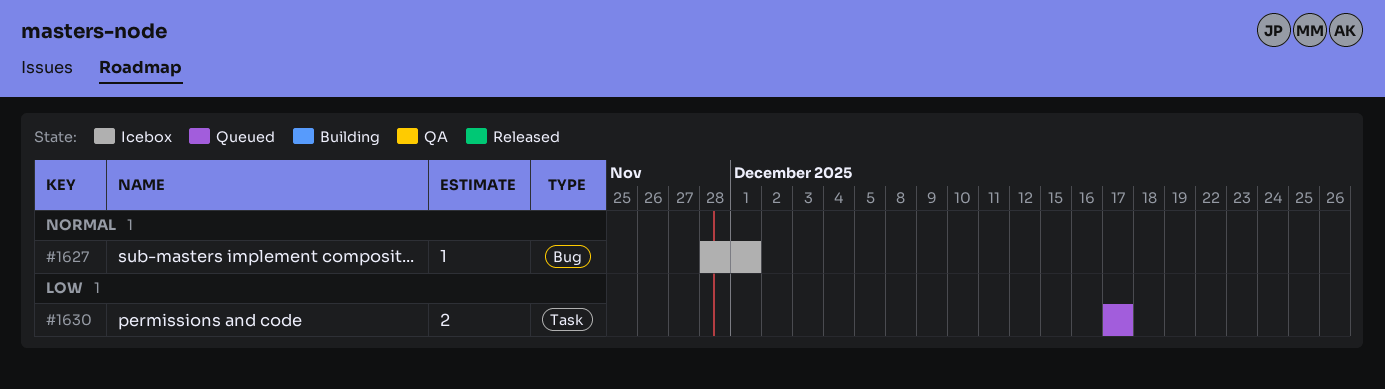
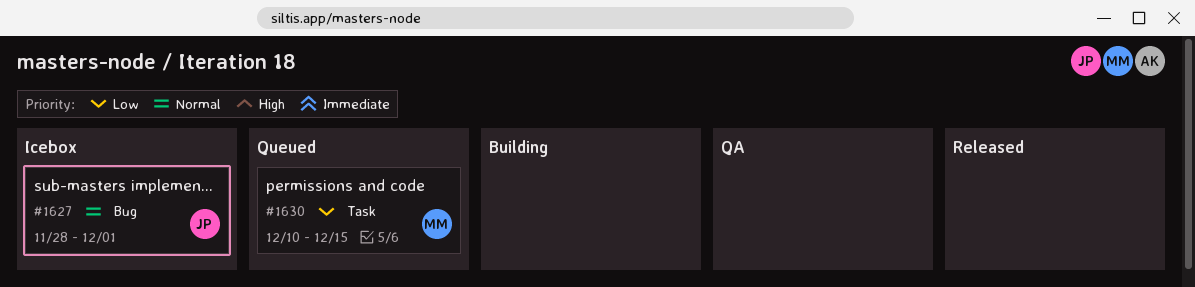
#1630, start: Dec 17 -> Dec 10
#1630, due: Dec 17 -> Dec 15

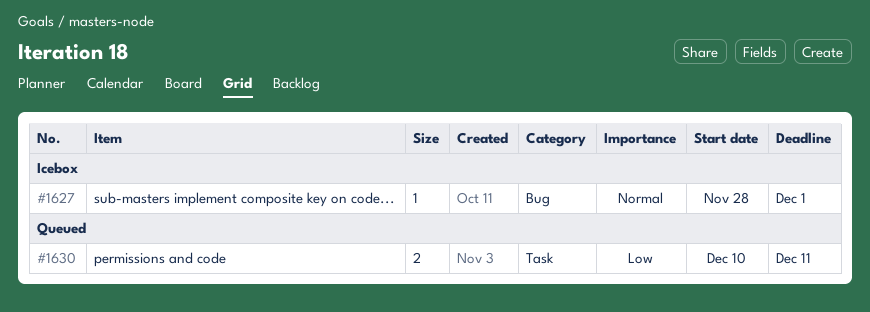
#1630, due: Dec 15 -> Dec 11

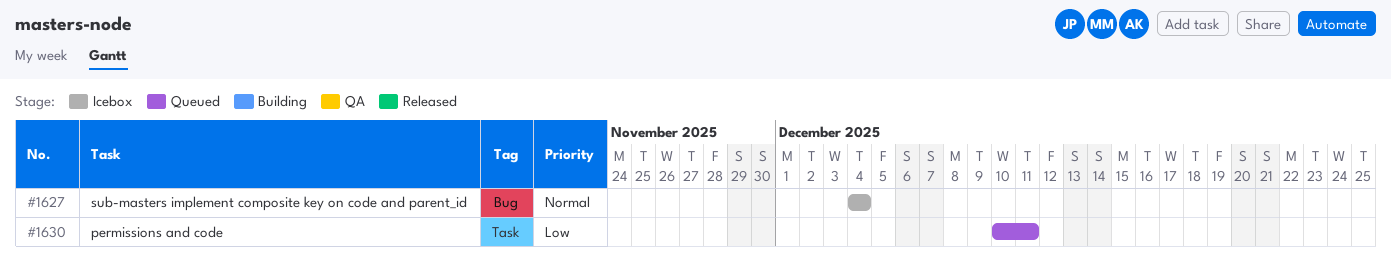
#1627, start: Nov 28 -> Dec 4
#1627, due: Dec 1 -> Dec 4

